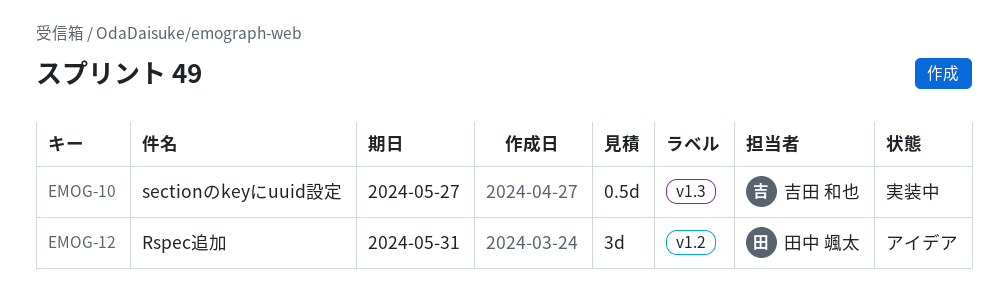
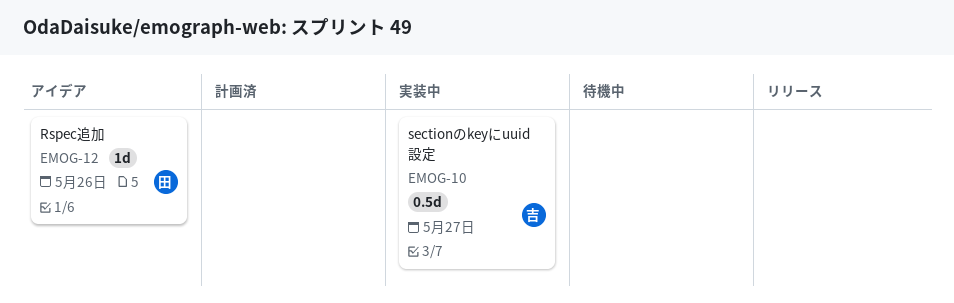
EMOG-12, estimate: 3d -> 1d
EMOG-12, due: May 31 -> May 26

